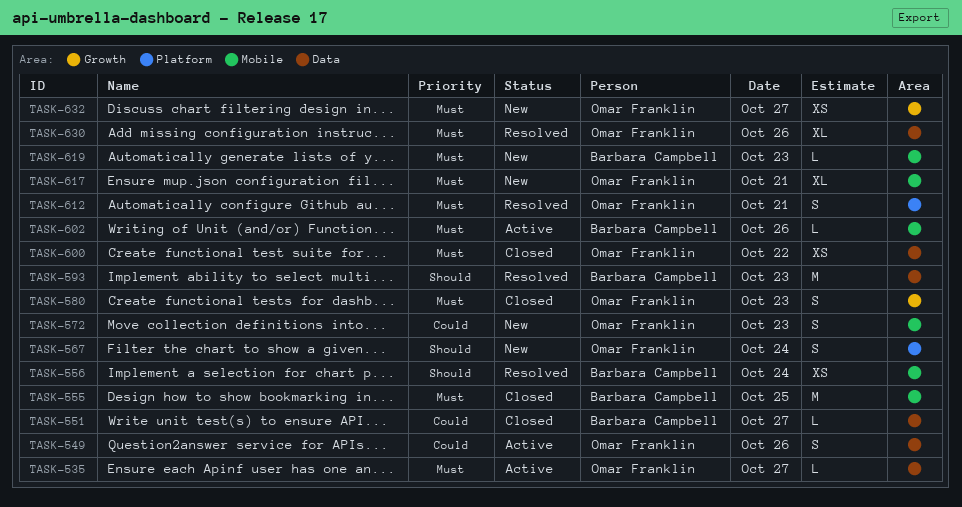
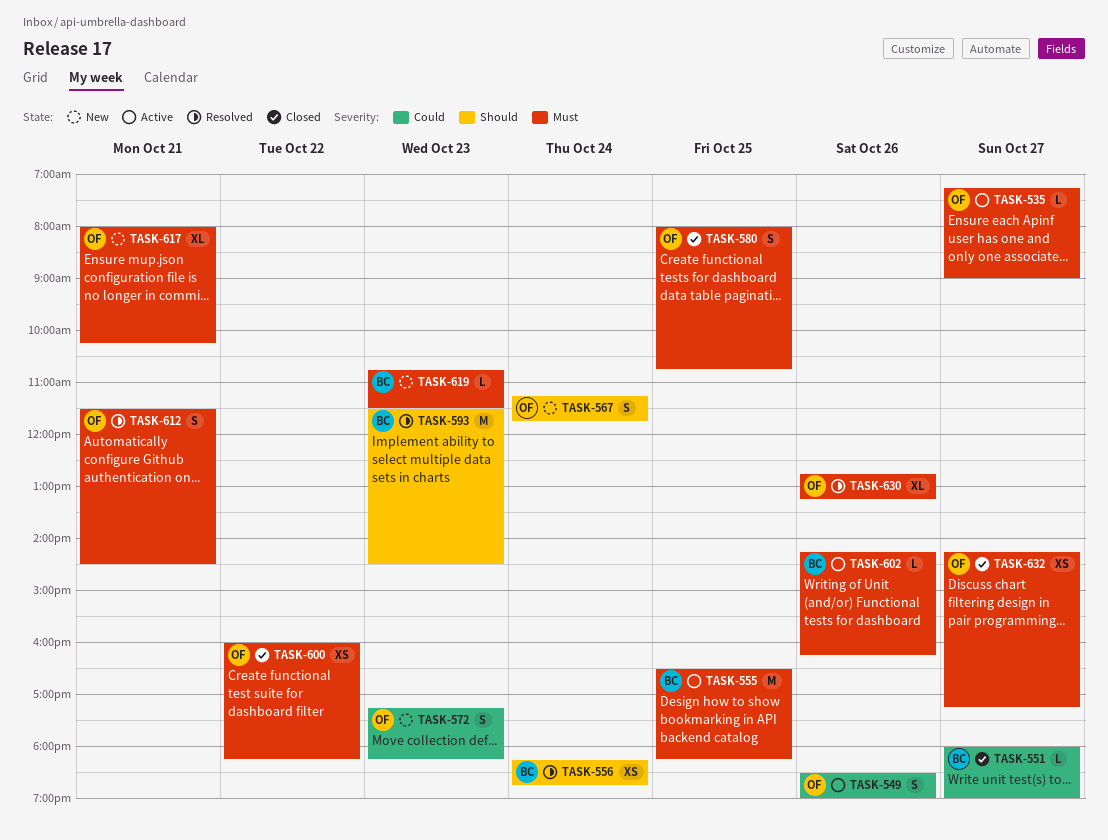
TASK-555, status: Closed -> Active
TASK-580, day: Oct 23 -> Oct 25
TASK-632, status: New -> Closed

